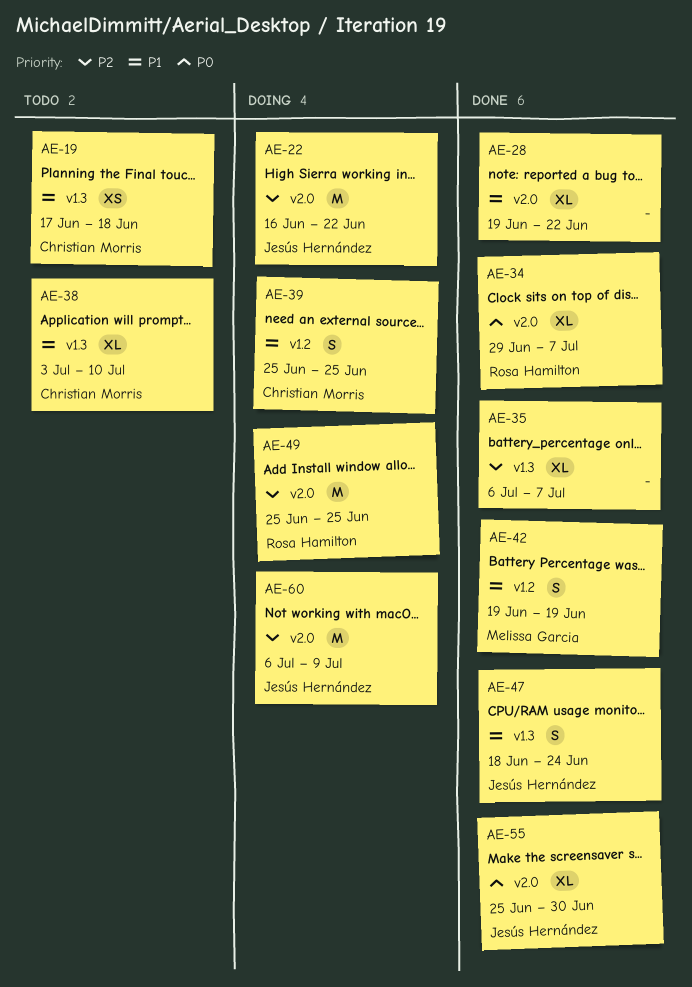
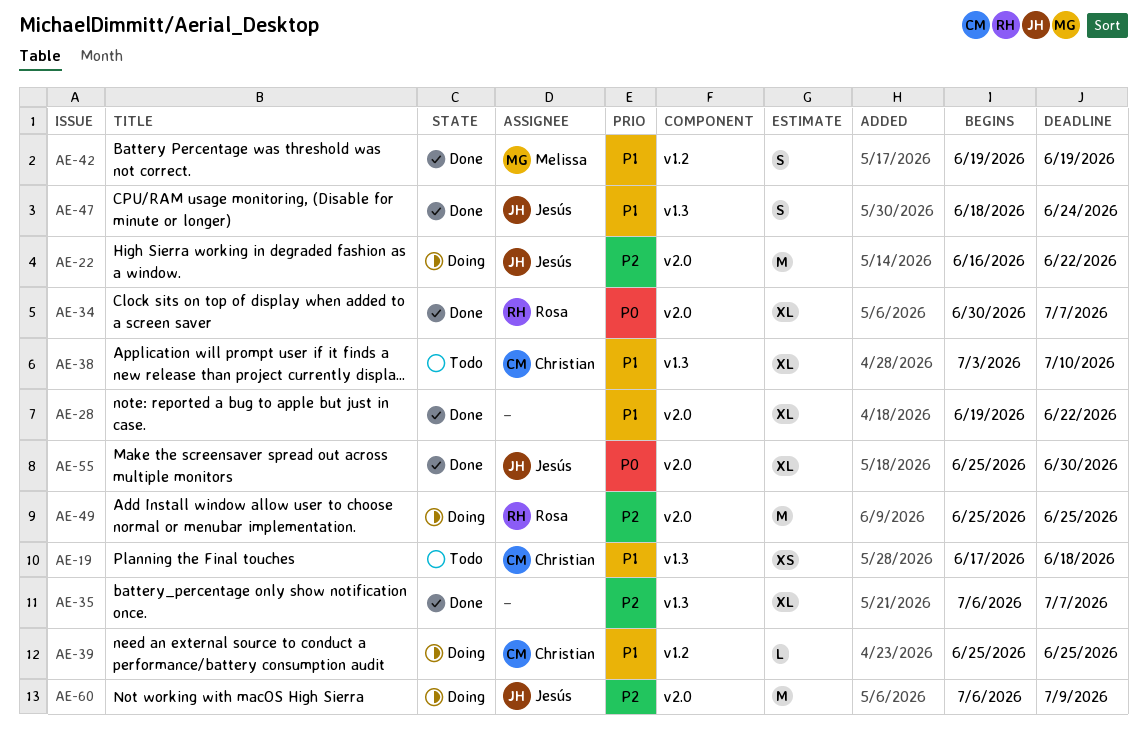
AE-34, start: Jun 29 -> Jun 30
AE-39, estimate: S -> L

